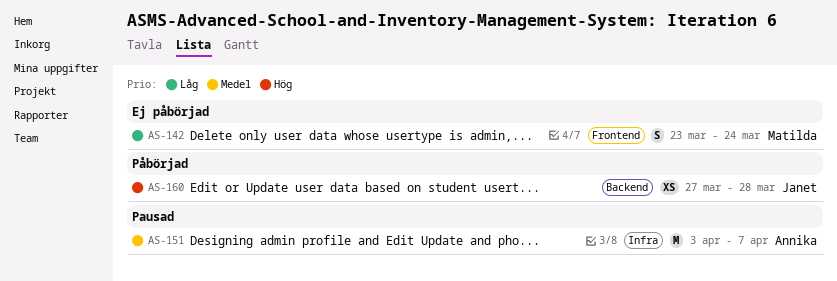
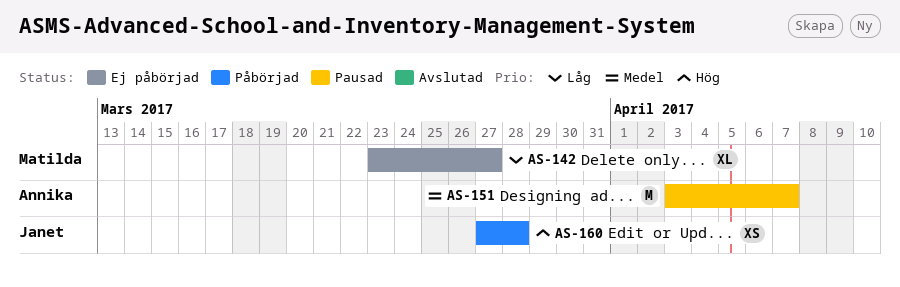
AS-142, estimate: S -> XL
AS-142, due: Mar 24 -> Mar 27

